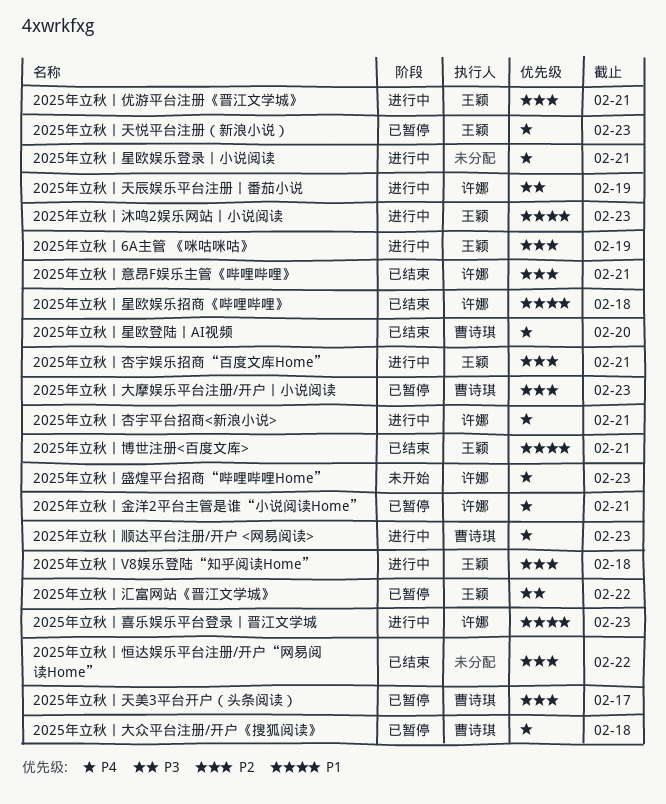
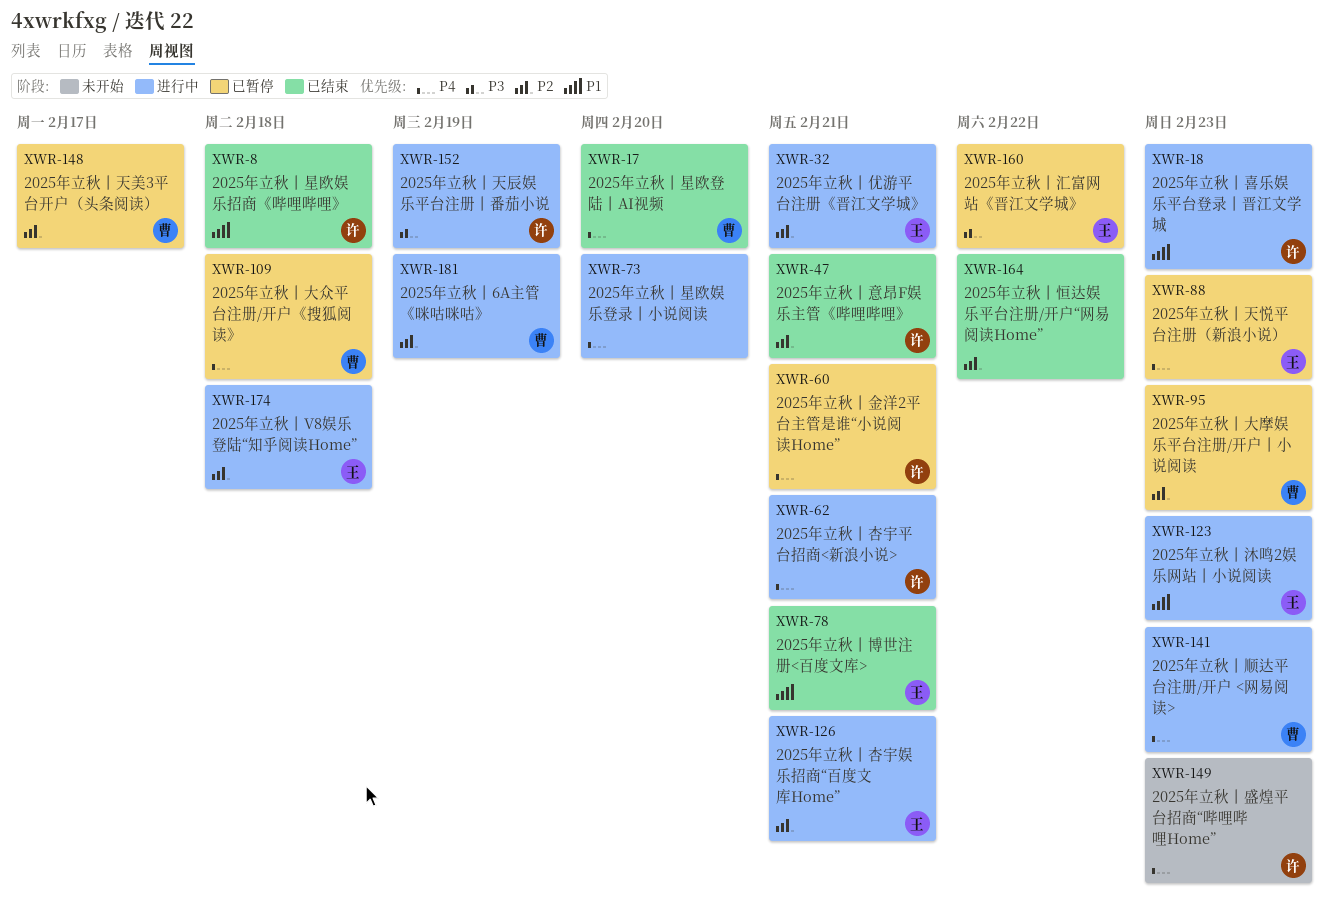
2025年立秋丨6A主管 《咪咕咪咕》, owner: 王颖 -> 曹诗琪
2025年立秋丨星欧娱乐登录丨小说阅读, due: Feb 21 -> Feb 20

